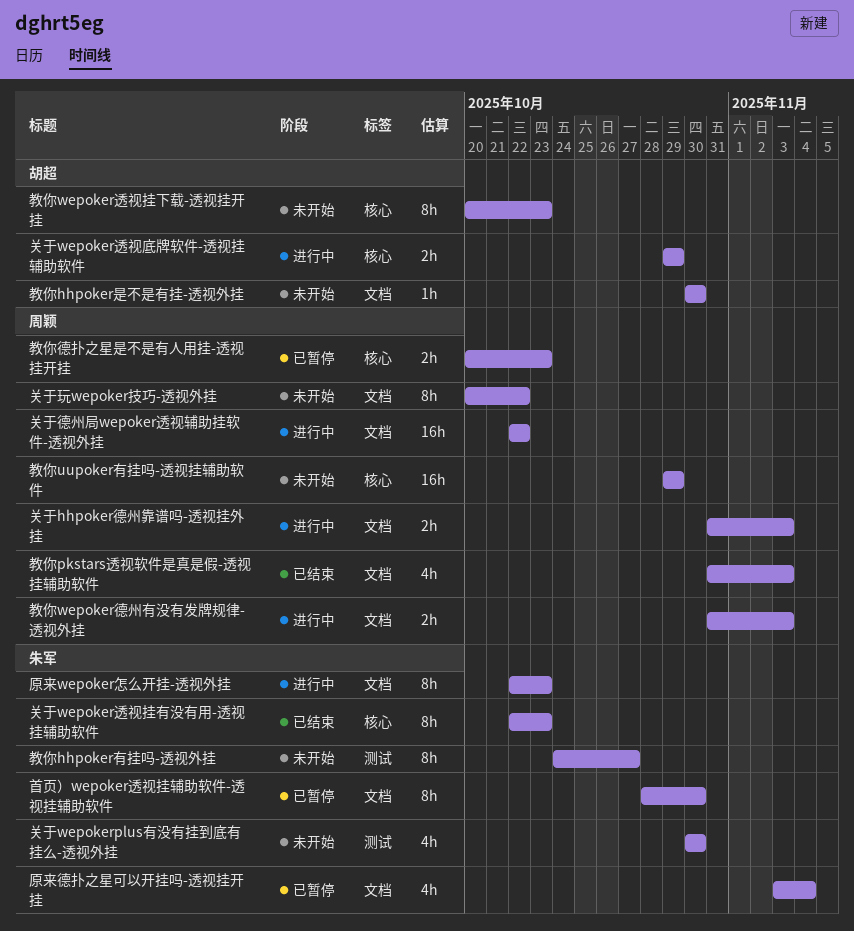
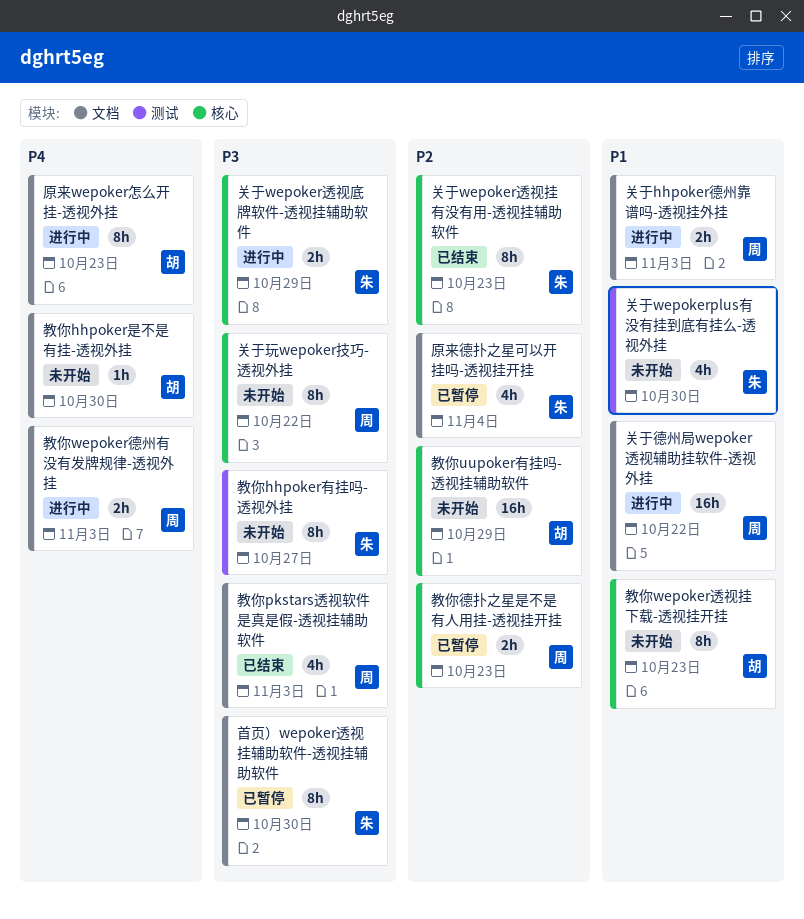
关于wepoker透视底牌软件-透视挂辅助软件, owner: 胡超 -> 朱军
关于玩wepoker技巧-透视外挂, label: 文档 -> 核心
原来wepoker怎么开挂-透视外挂, owner: 朱军 -> 胡超
教你uupoker有挂吗-透视挂辅助软件, owner: 周颖 -> 胡超

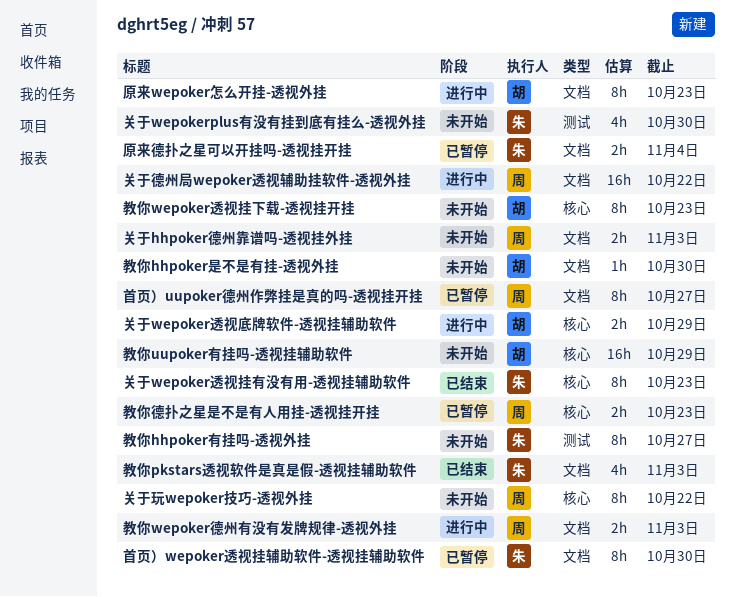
关于hhpoker德州靠谱吗-透视挂外挂, status: 进行中 -> 未开始
关于wepoker透视底牌软件-透视挂辅助软件, owner: 朱 -> 胡
原来德扑之星可以开挂吗-透视挂开挂, estimate: 4h -> 2h
教你pkstars透视软件是真是假-透视挂辅助软件, owner: 周 -> 朱
首页）uupoker德州作弊挂是真的吗-透视挂开挂: none -> present

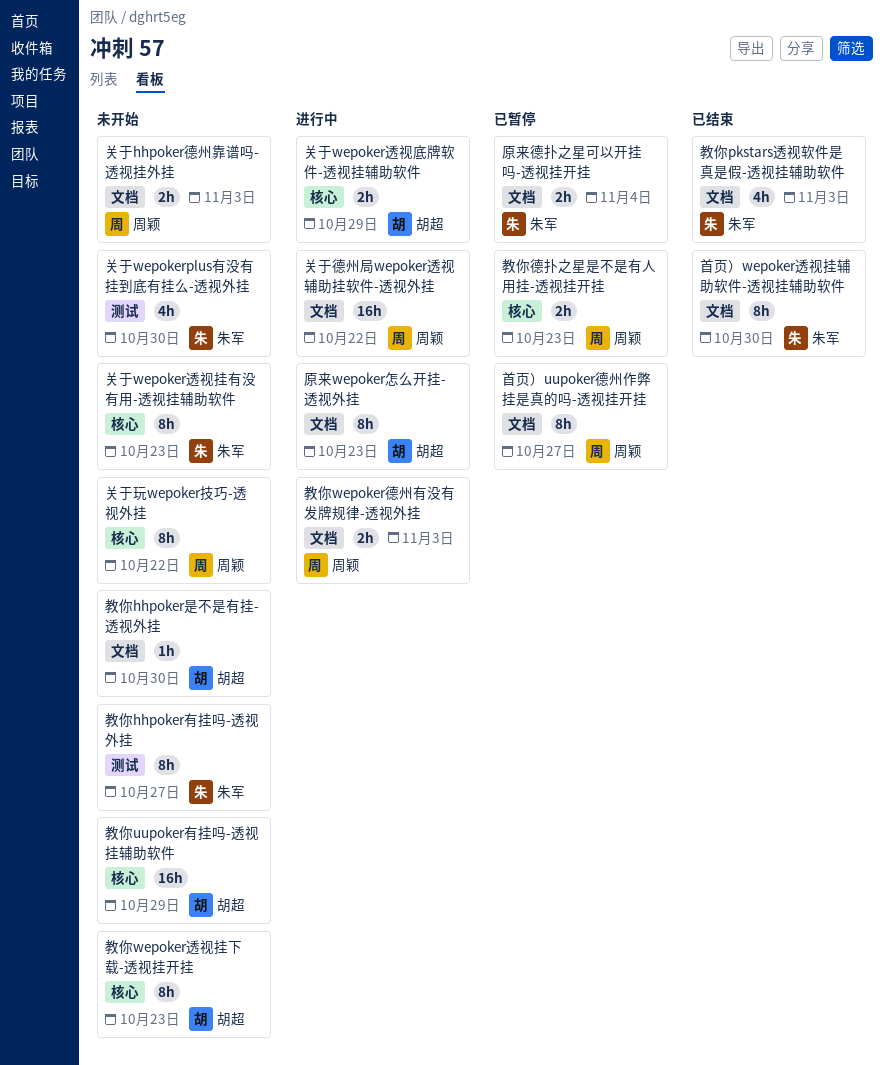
关于wepoker透视挂有没有用-透视挂辅助软件, status: 已结束 -> 未开始
首页）wepoker透视挂辅助软件-透视挂辅助软件, status: 已暂停 -> 已结束

